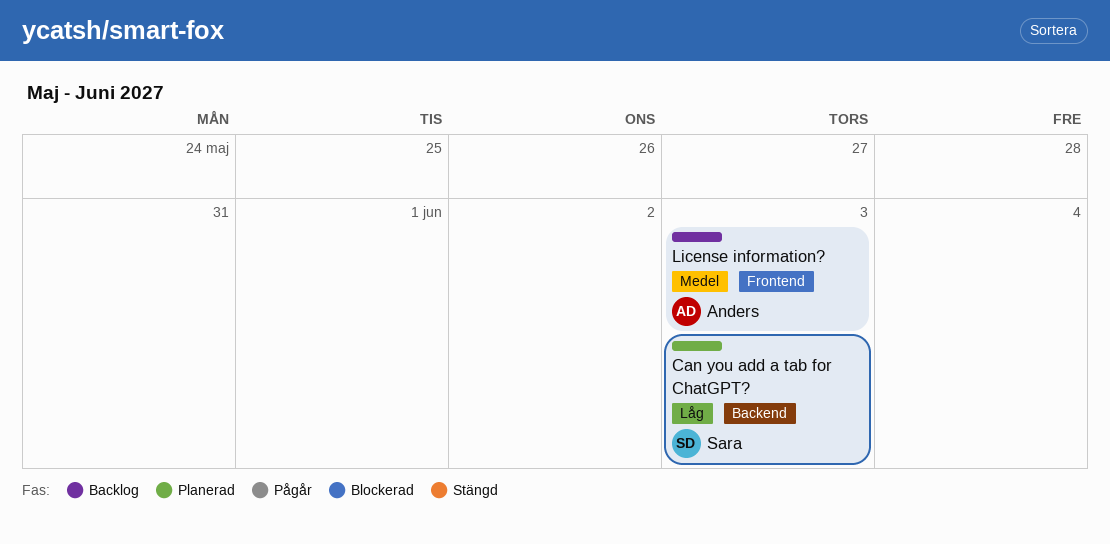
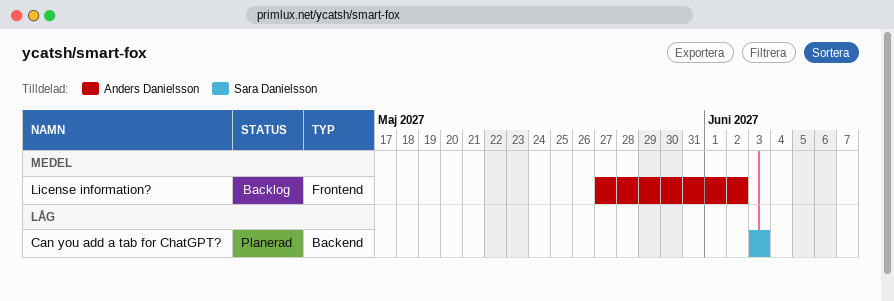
License information?, due: Jun 3 -> Jun 2

